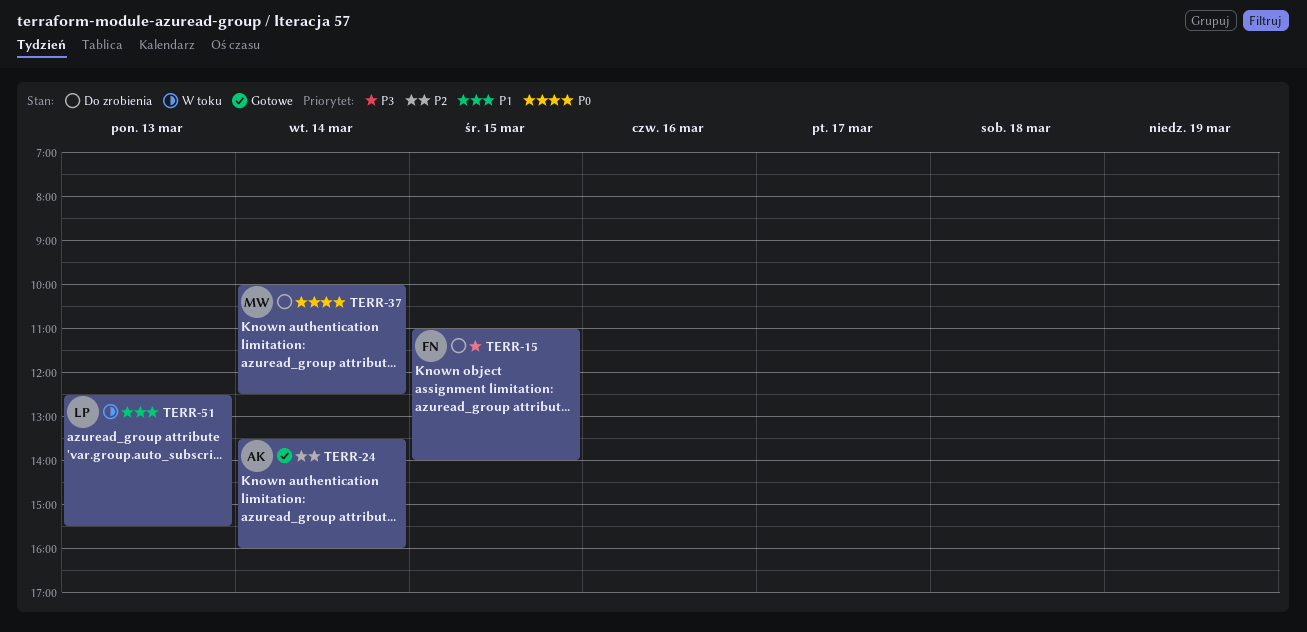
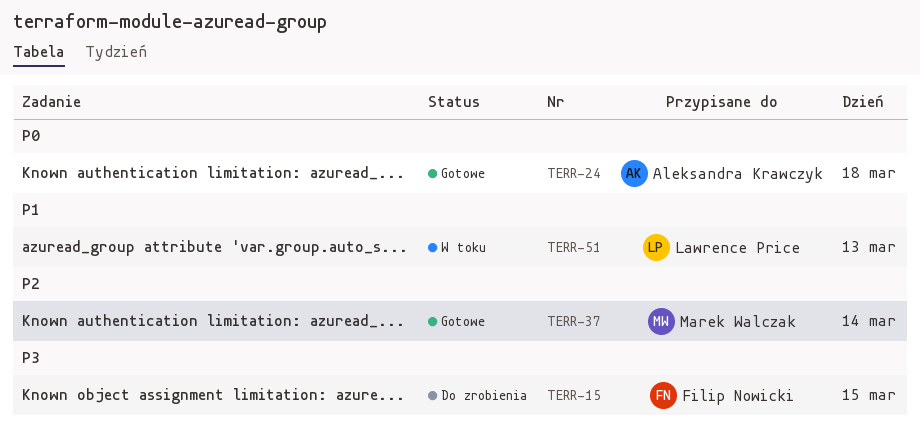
TERR-24, priority: P2 -> P0
TERR-24, day: Mar 14 -> Mar 18
TERR-37, status: Do zrobienia -> Gotowe
TERR-37, priority: P0 -> P2

